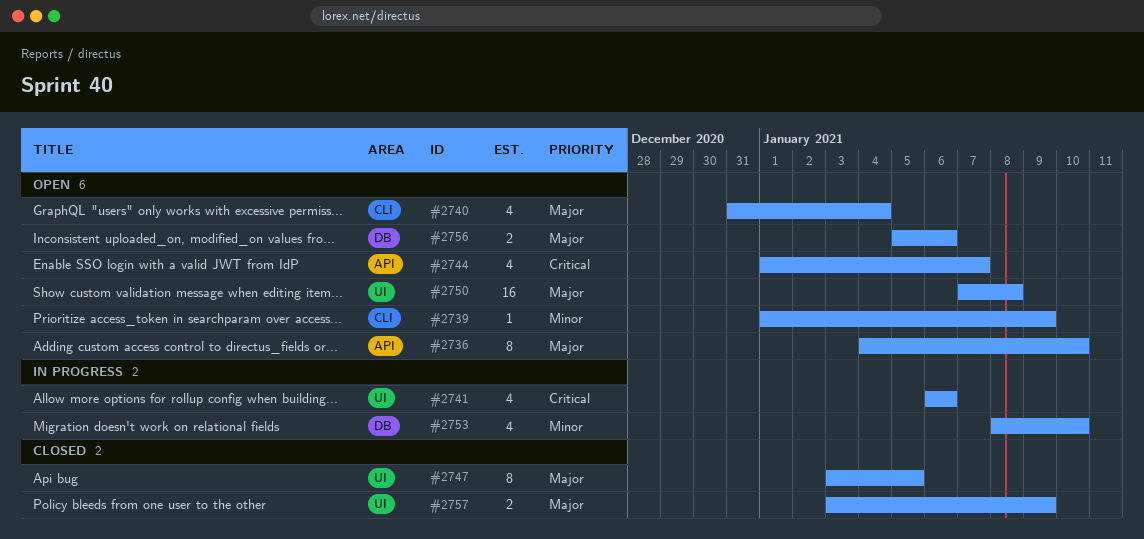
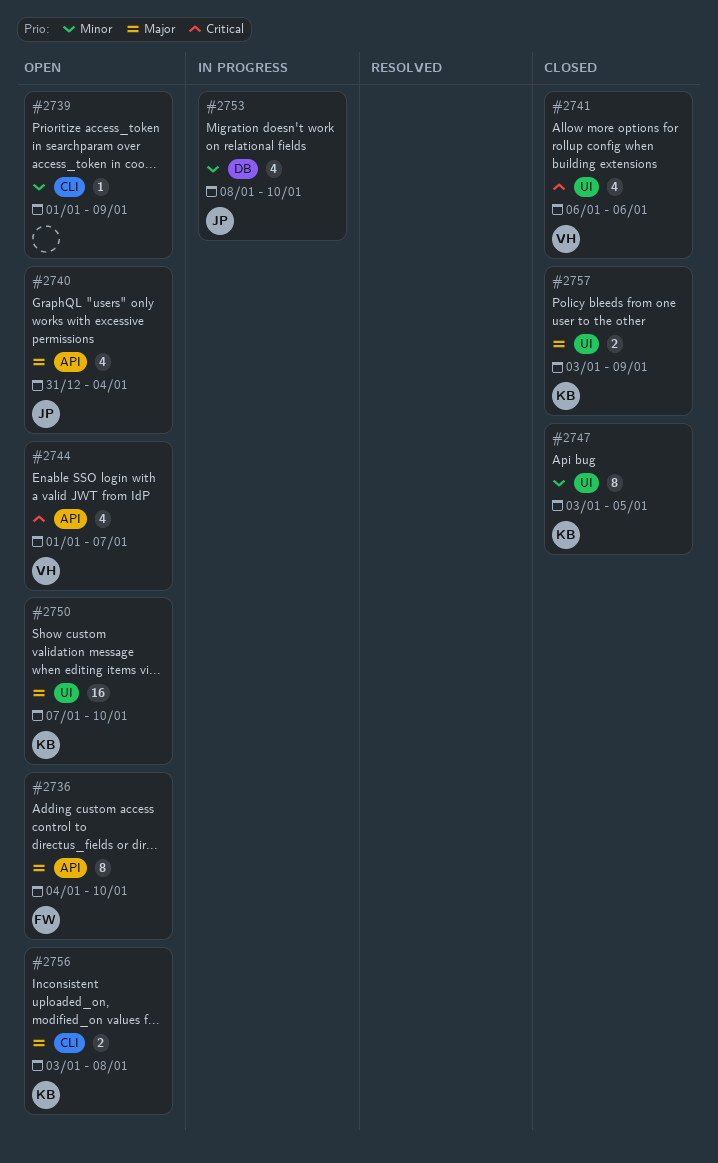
#2740, label: CLI -> API
#2741, status: In progress -> Closed
#2747, priority: Major -> Minor
#2750, due: Jan 8 -> Jan 10
#2756, label: DB -> CLI
#2756, start: Jan 5 -> Jan 3
#2756, due: Jan 6 -> Jan 8

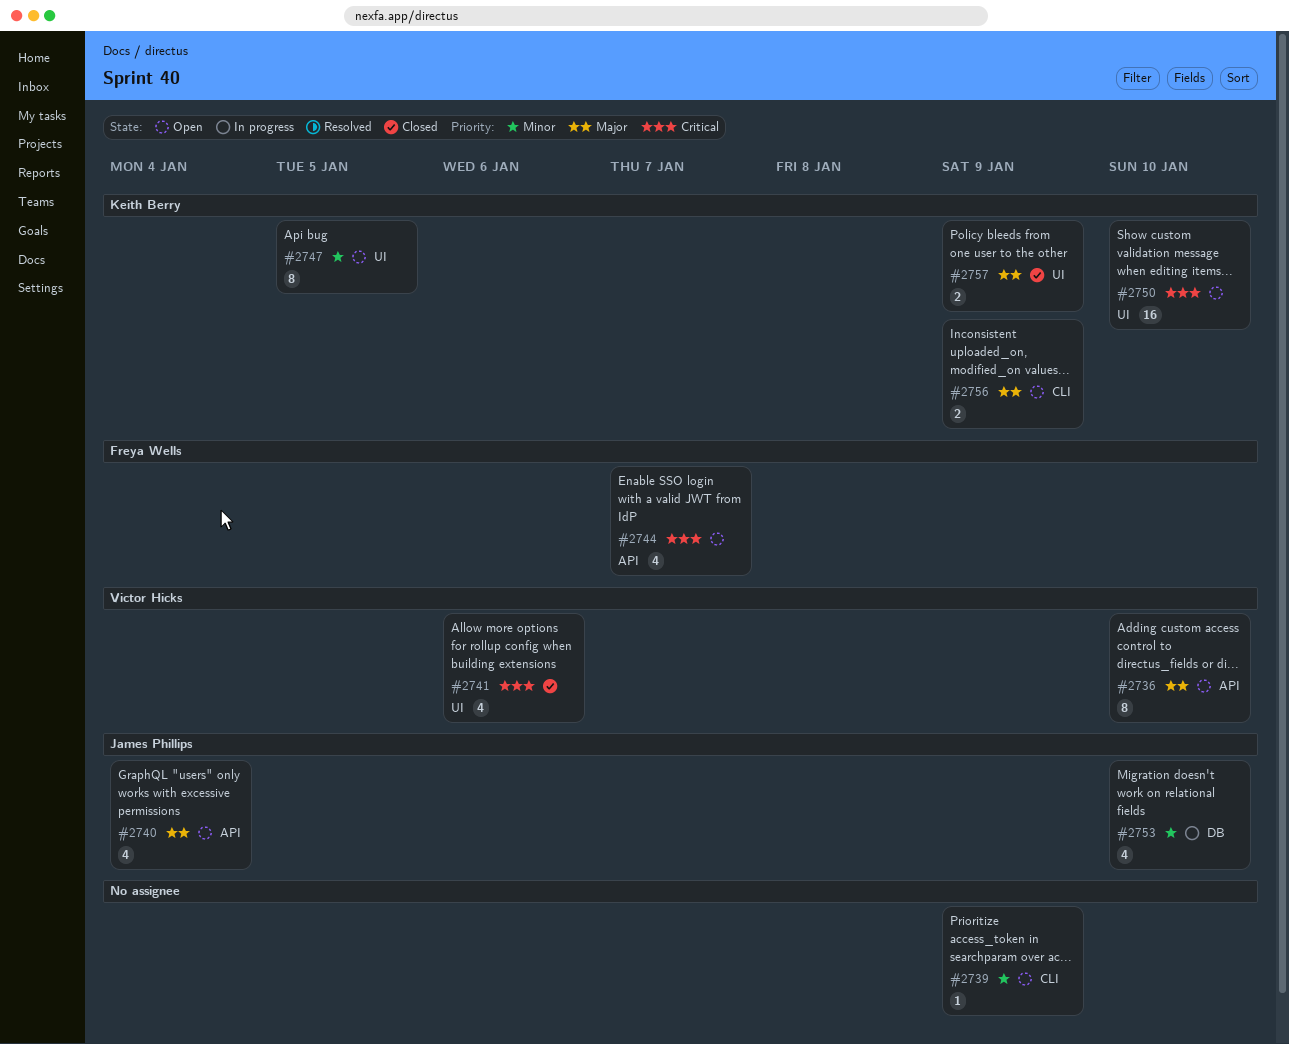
#2736, owner: Freya Wells -> Victor Hicks
#2744, owner: Victor Hicks -> Freya Wells
#2747, status: Closed -> Open
#2750, priority: Major -> Critical
#2756, due: Jan 8 -> Jan 9

